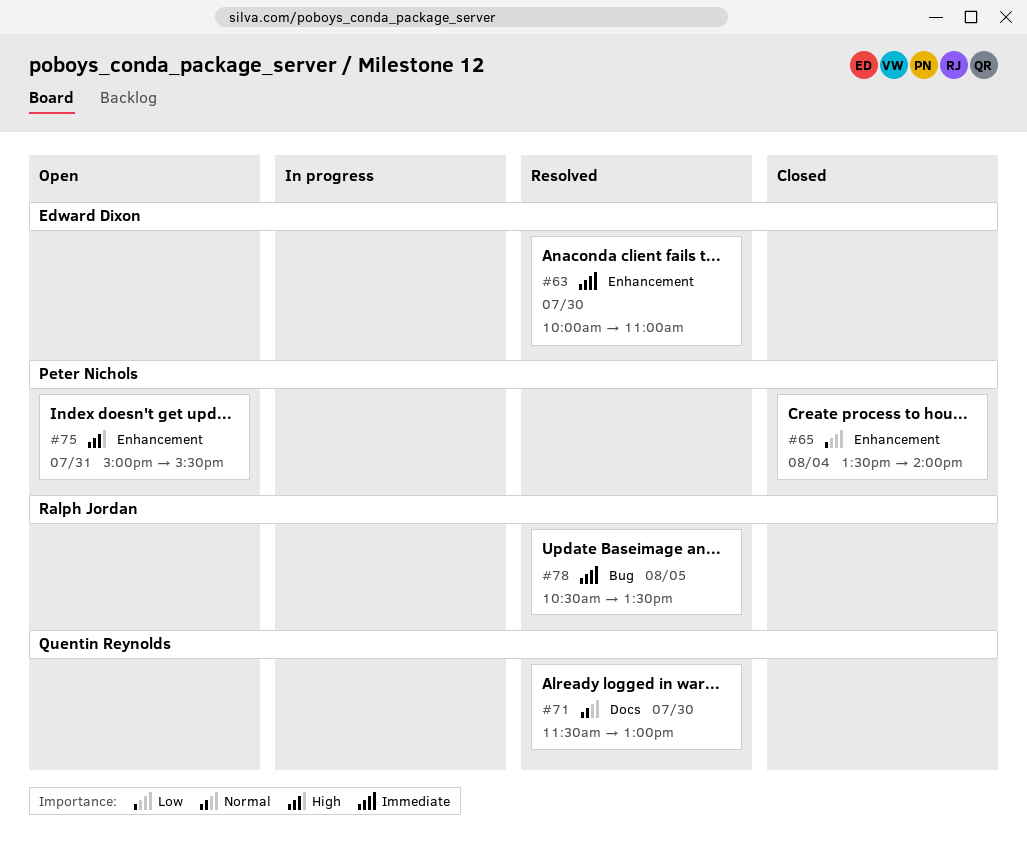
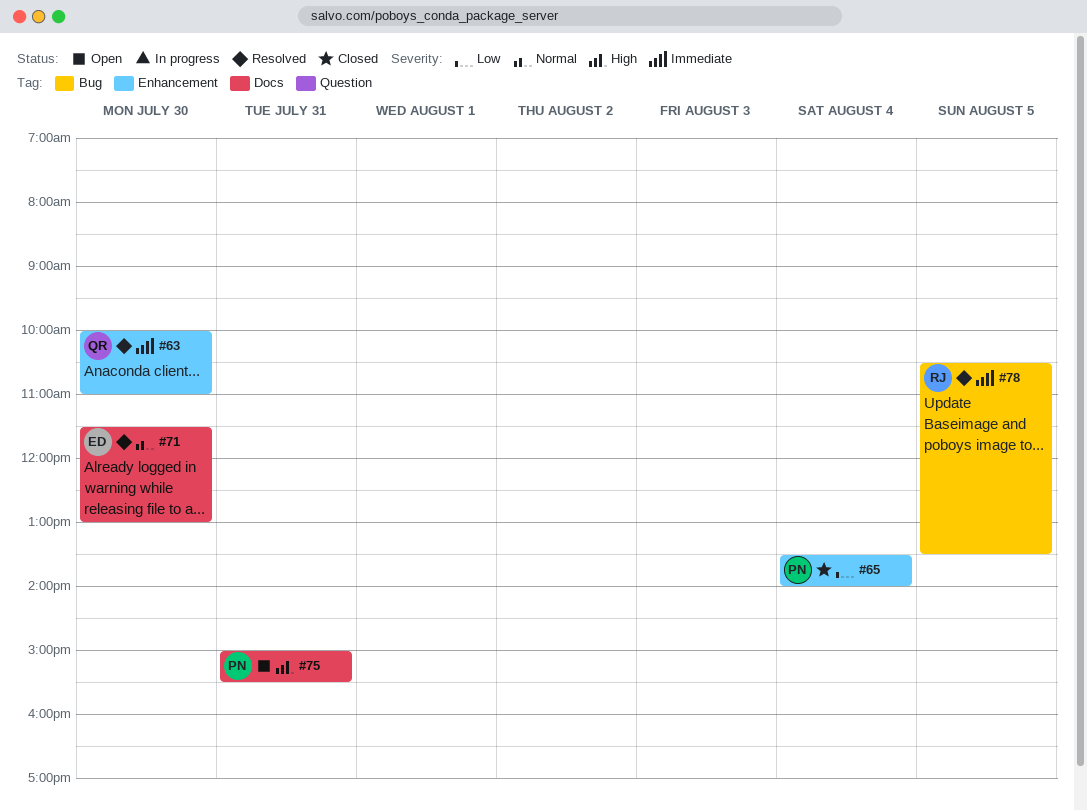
#63, owner: Edward Dixon -> Quentin Reynolds
#71, owner: Quentin Reynolds -> Edward Dixon
#75, label: Enhancement -> Docs

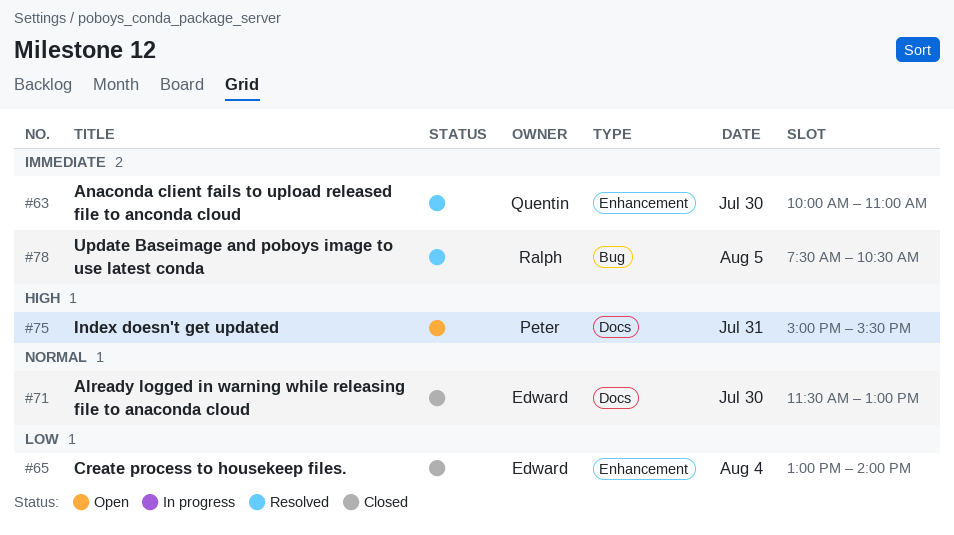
#65, owner: Peter -> Edward
#65, begins: 13:30 -> 13:00
#71, status: Resolved -> Closed
#78, begins: 10:30 -> 07:30
#78, ends: 13:30 -> 10:30

